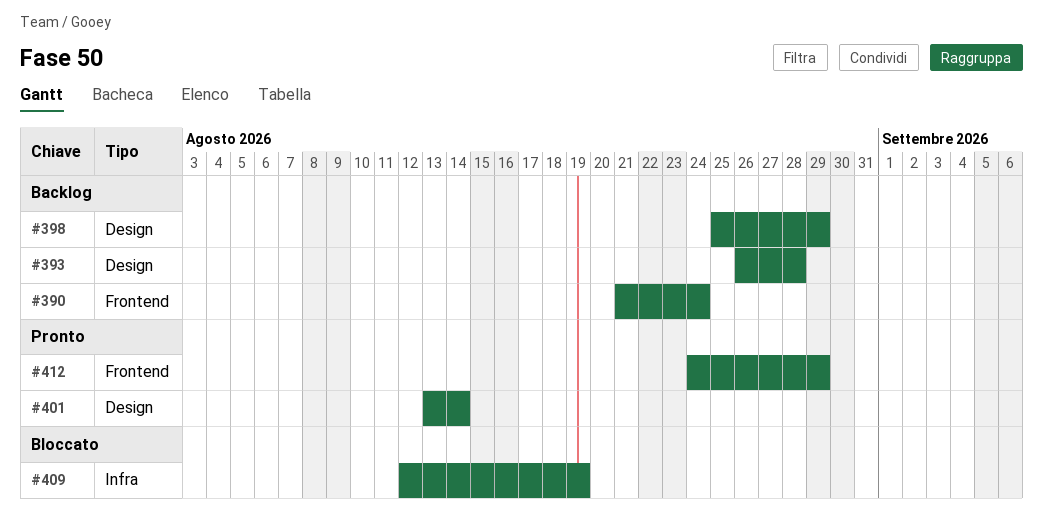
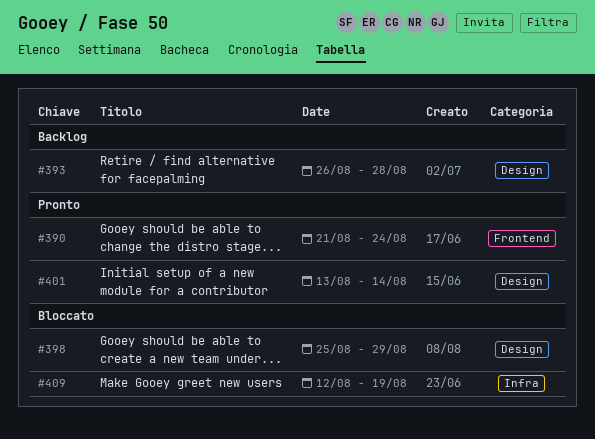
#390, status: Backlog -> Pronto
#398, status: Backlog -> Bloccato
#412: present -> none

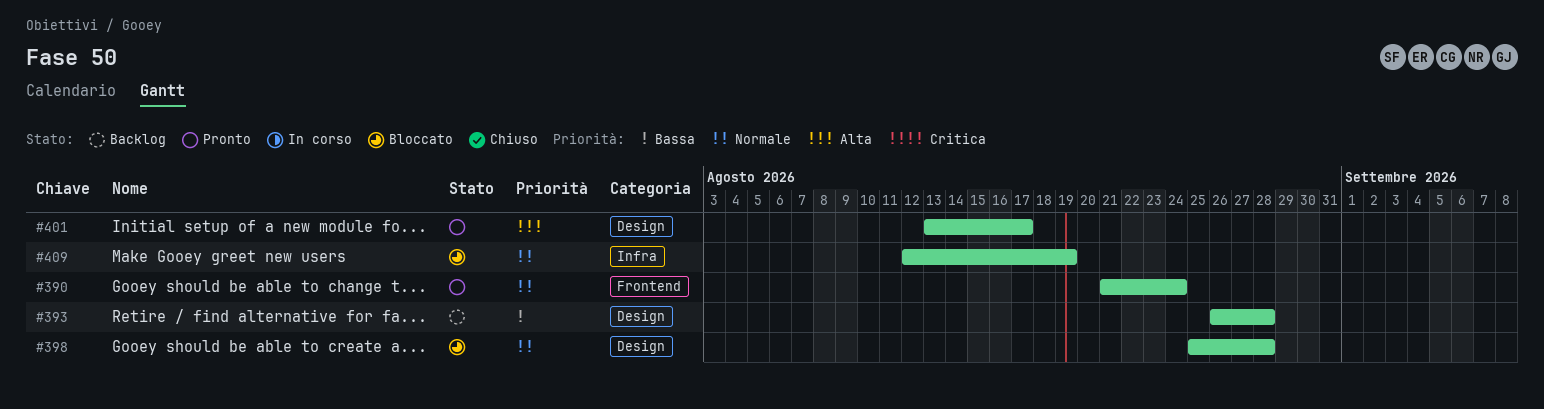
#398, due: Aug 29 -> Aug 28
#401, due: Aug 14 -> Aug 17

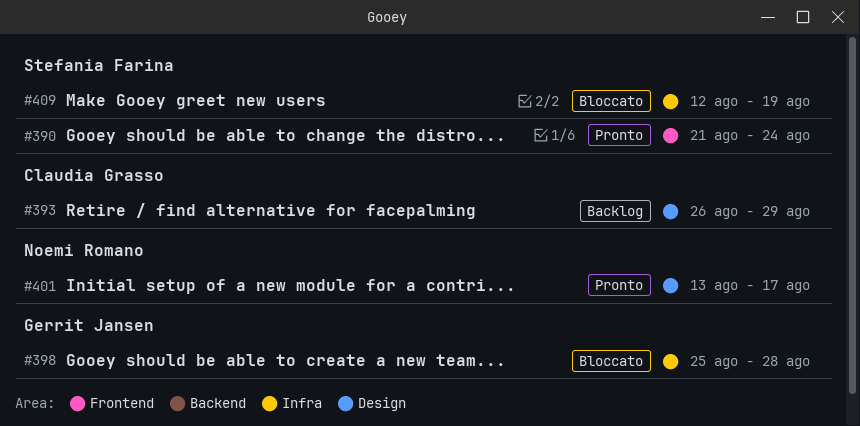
#393, due: Aug 28 -> Aug 29
#398, label: Design -> Infra

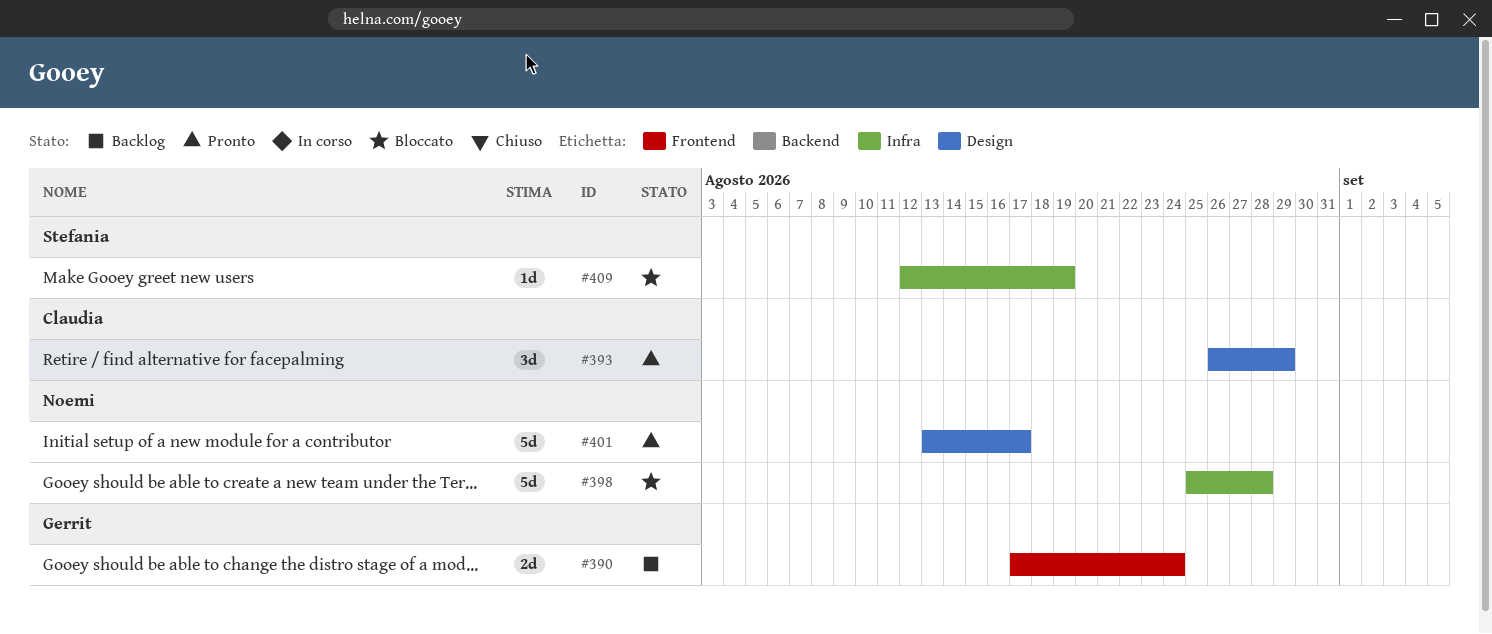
#390, status: Pronto -> Backlog
#390, owner: Stefania Farina -> Gerrit Jansen
#390, start: Aug 21 -> Aug 17
#393, status: Backlog -> Pronto
#398, owner: Gerrit Jansen -> Noemi Romano

